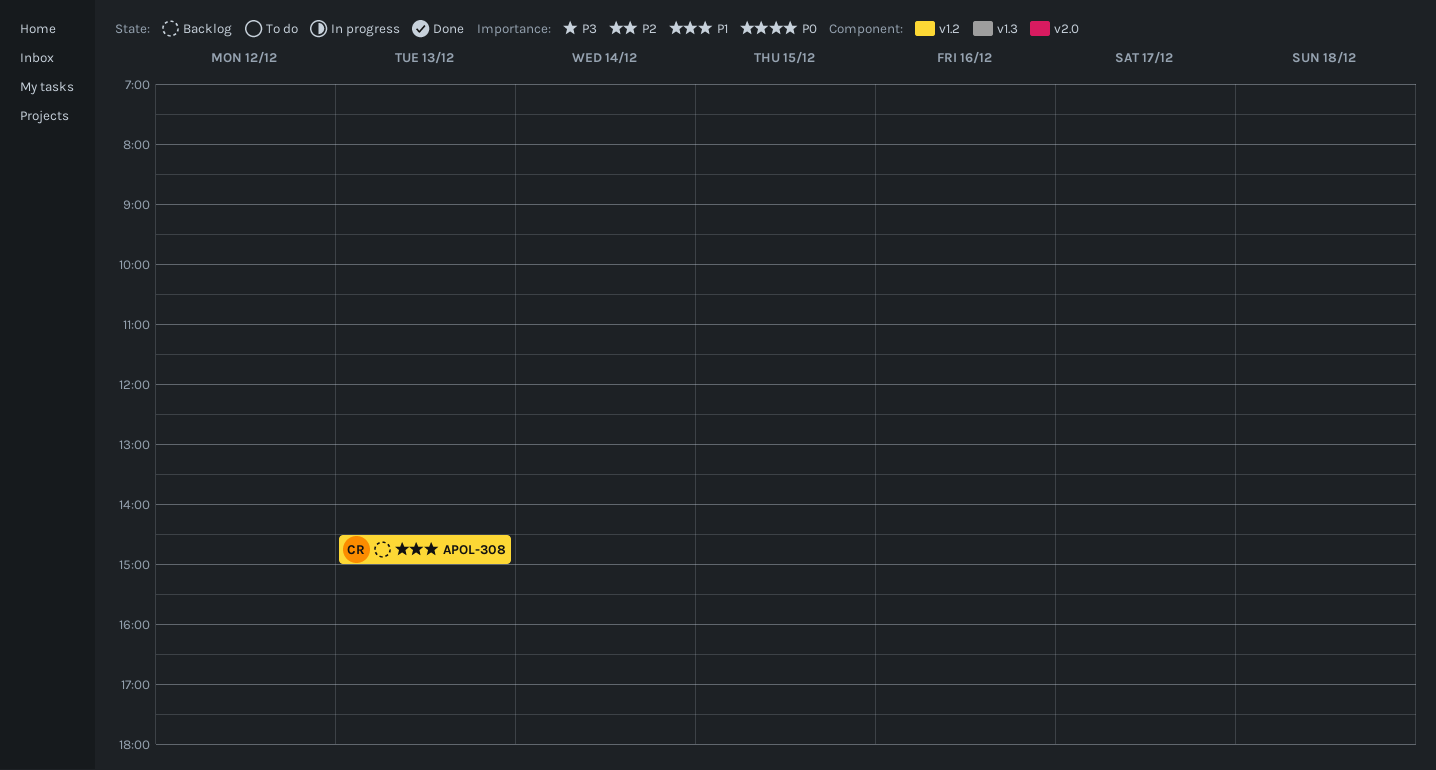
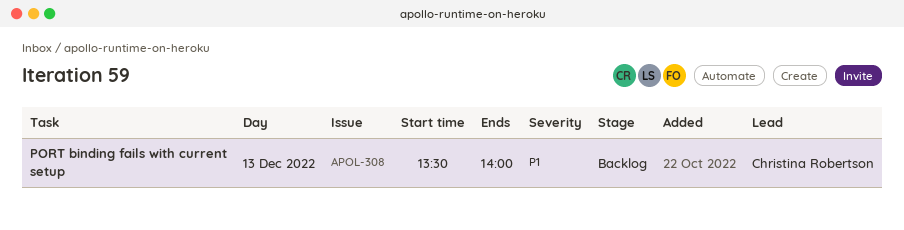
APOL-308, begins: 14:30 -> 13:30
APOL-308, ends: 15:00 -> 14:00

